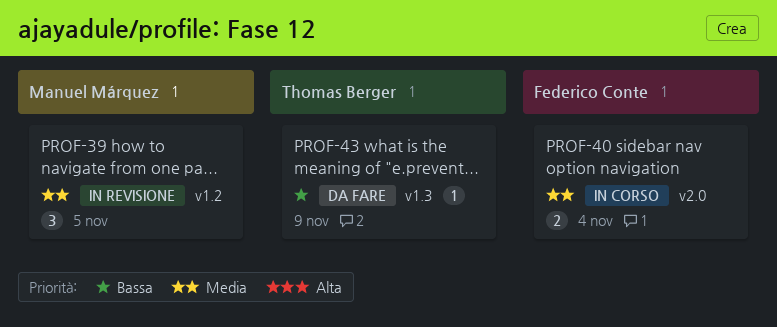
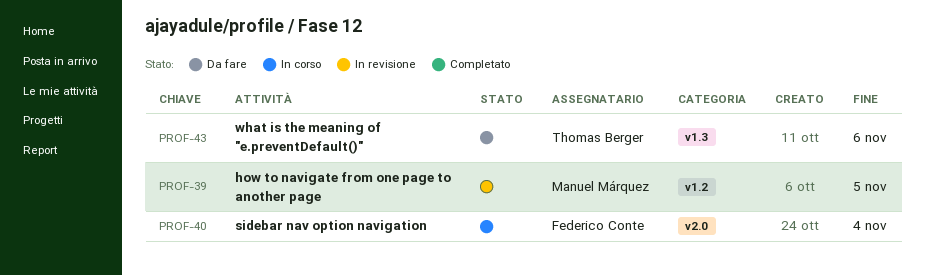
PROF-43, due: Nov 9 -> Nov 6

